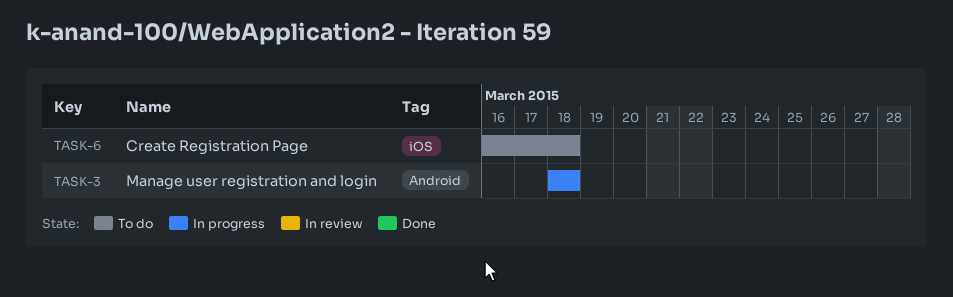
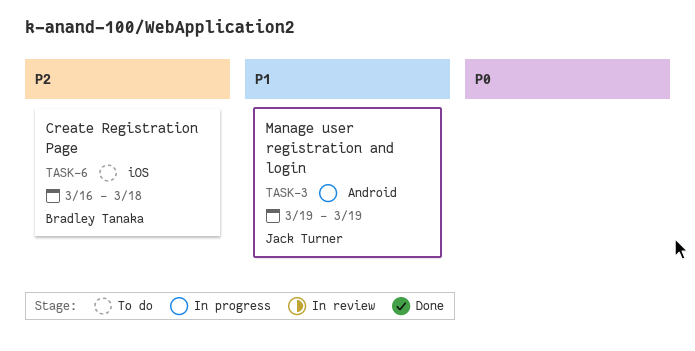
TASK-3, start: Mar 18 -> Mar 19
TASK-3, due: Mar 18 -> Mar 19

